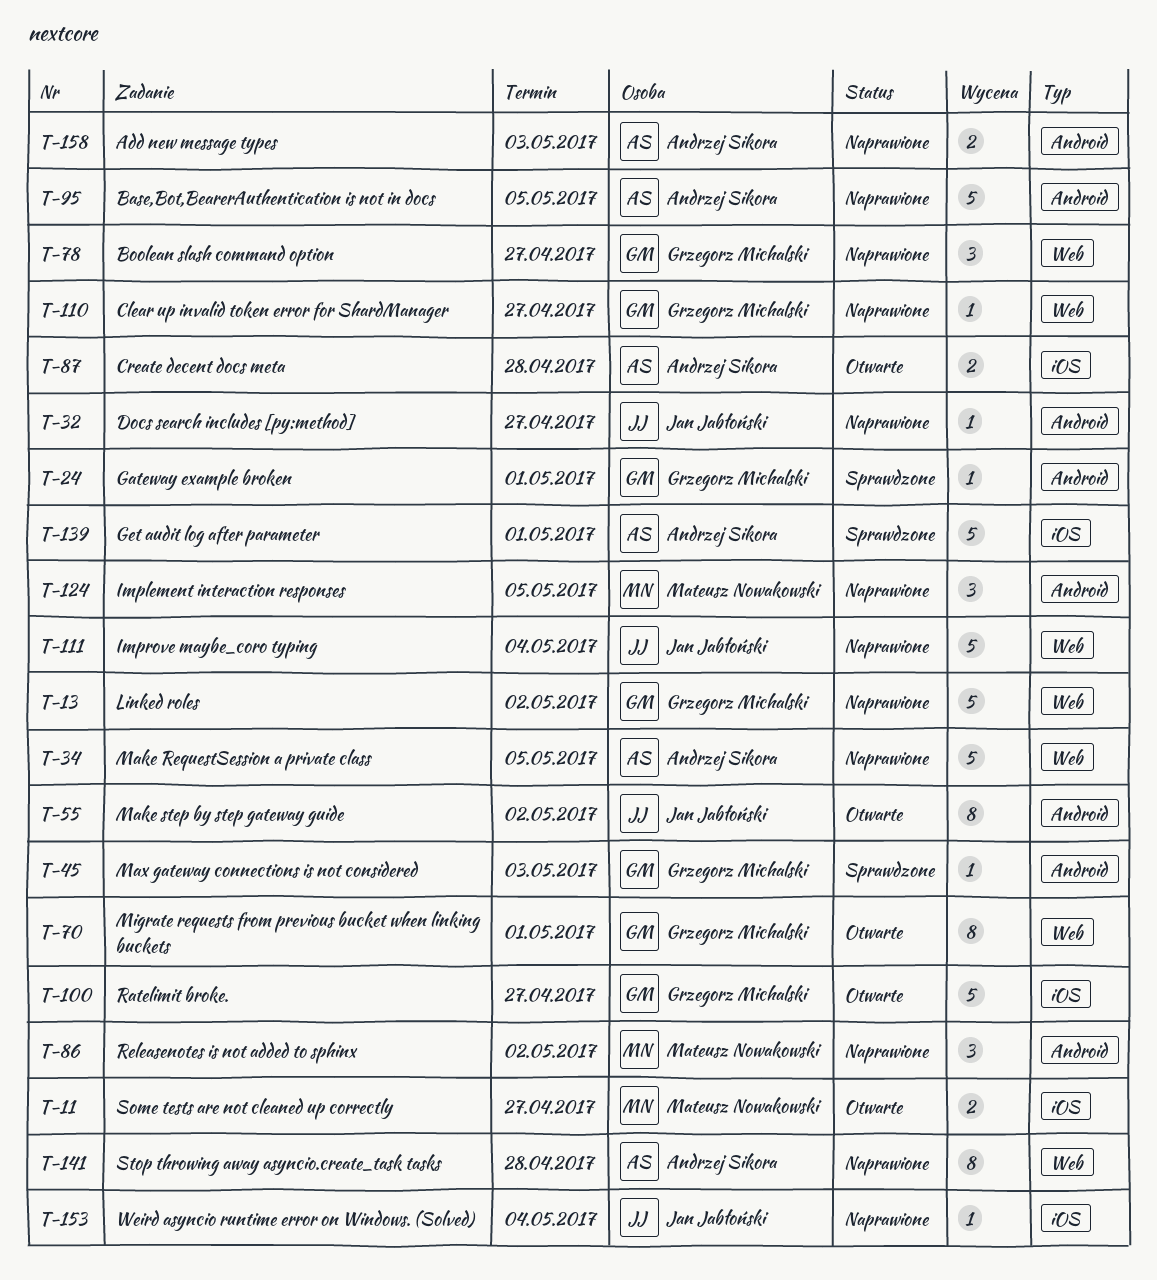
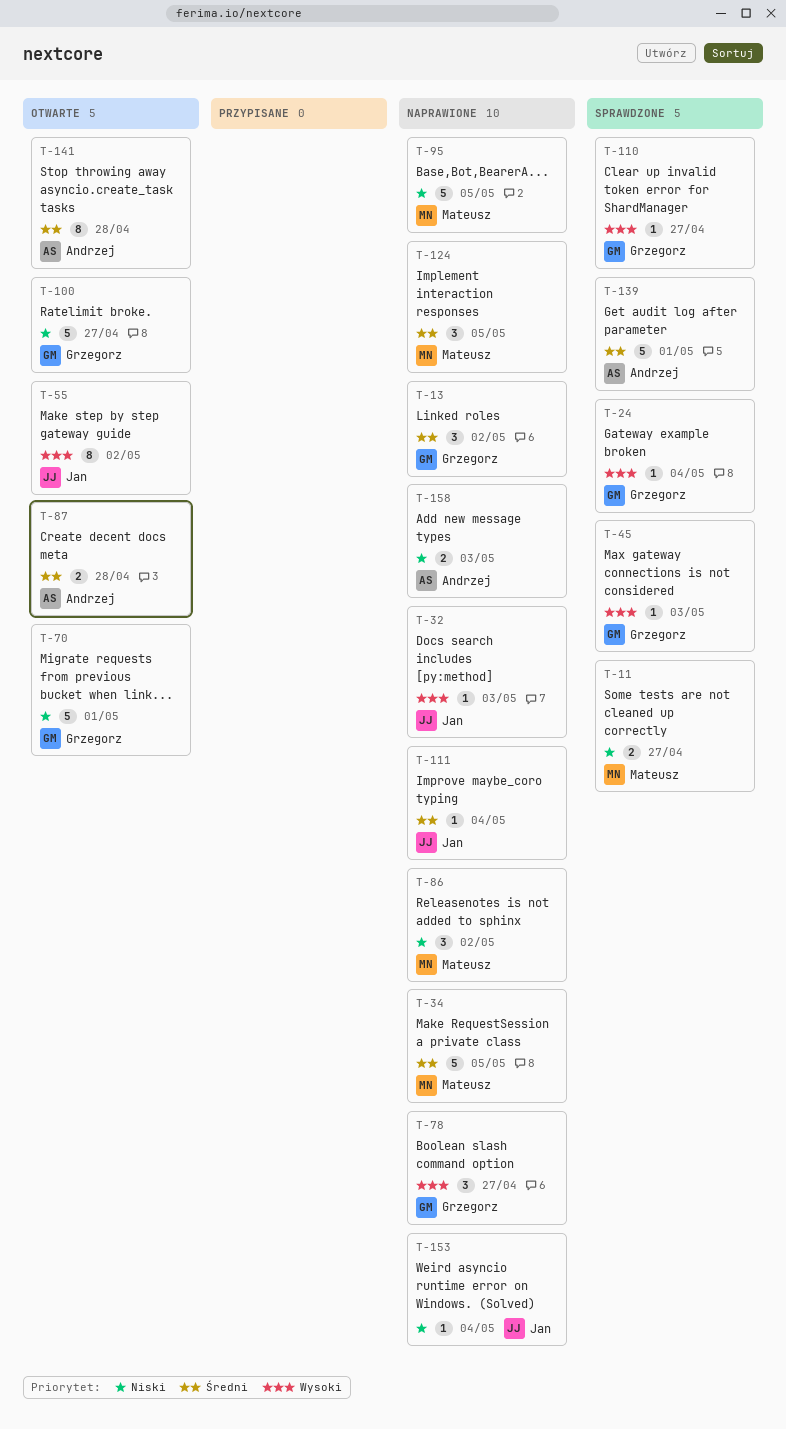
T-11, status: Otwarte -> Sprawdzone
T-13, estimate: 5 -> 3
T-24, due: May 1 -> May 4
T-32, due: Apr 27 -> May 3
T-34, owner: Andrzej Sikora -> Mateusz Nowakowski
T-70, estimate: 8 -> 5
T-95, owner: Andrzej Sikora -> Mateusz Nowakowski
T-110, status: Naprawione -> Sprawdzone
T-111, estimate: 5 -> 1
T-141, status: Naprawione -> Otwarte

